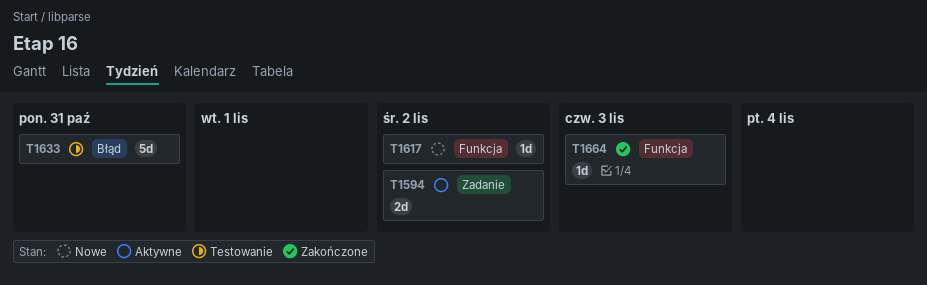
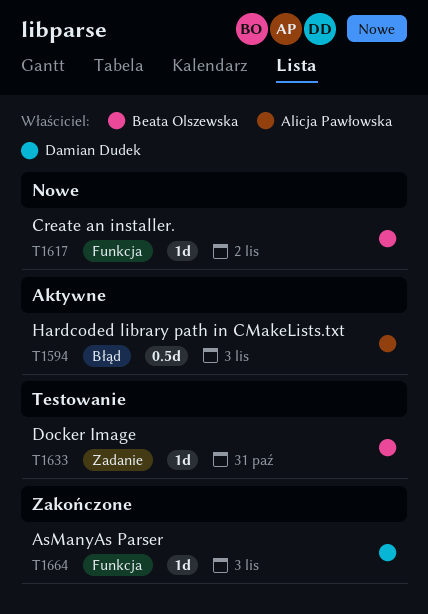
T1594, label: Zadanie -> Błąd
T1594, estimate: 2d -> 0.5d
T1594, due: Nov 2 -> Nov 3
T1633, label: Błąd -> Zadanie
T1633, estimate: 5d -> 1d

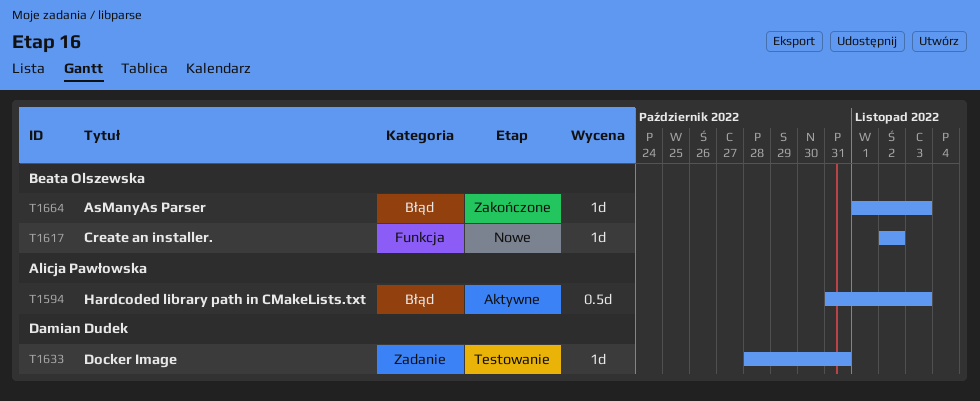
T1633, owner: Beata Olszewska -> Damian Dudek
T1664, owner: Damian Dudek -> Beata Olszewska
T1664, label: Funkcja -> Błąd

